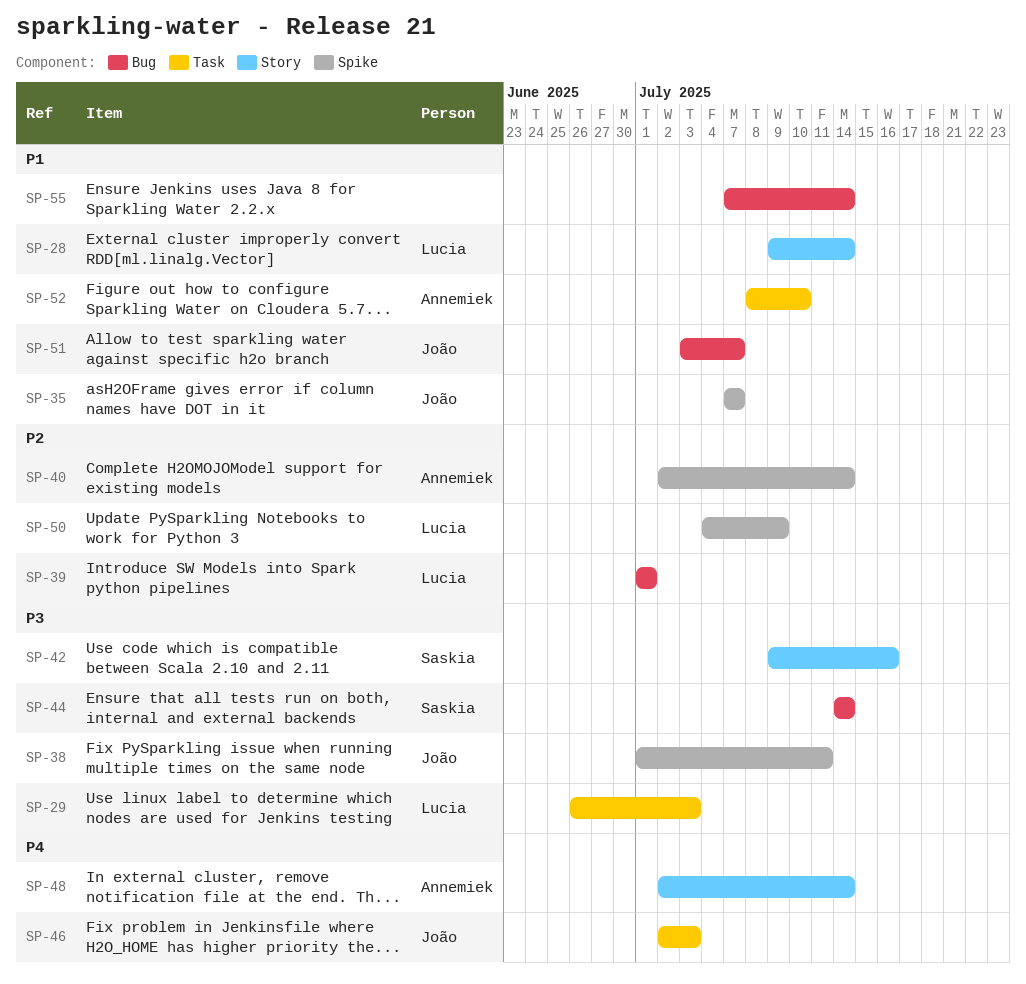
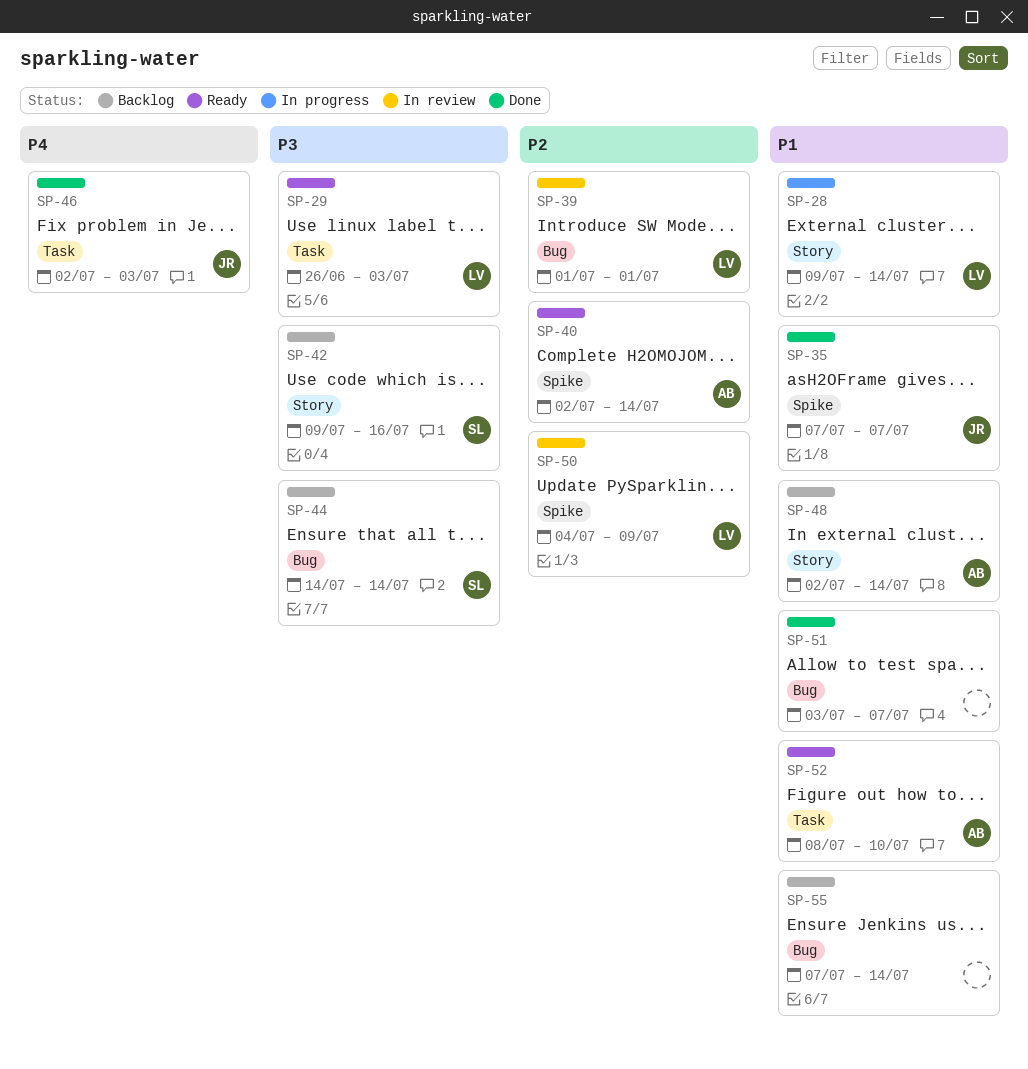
SP-38: present -> none
SP-48, priority: P4 -> P1
SP-51, owner: João -> none

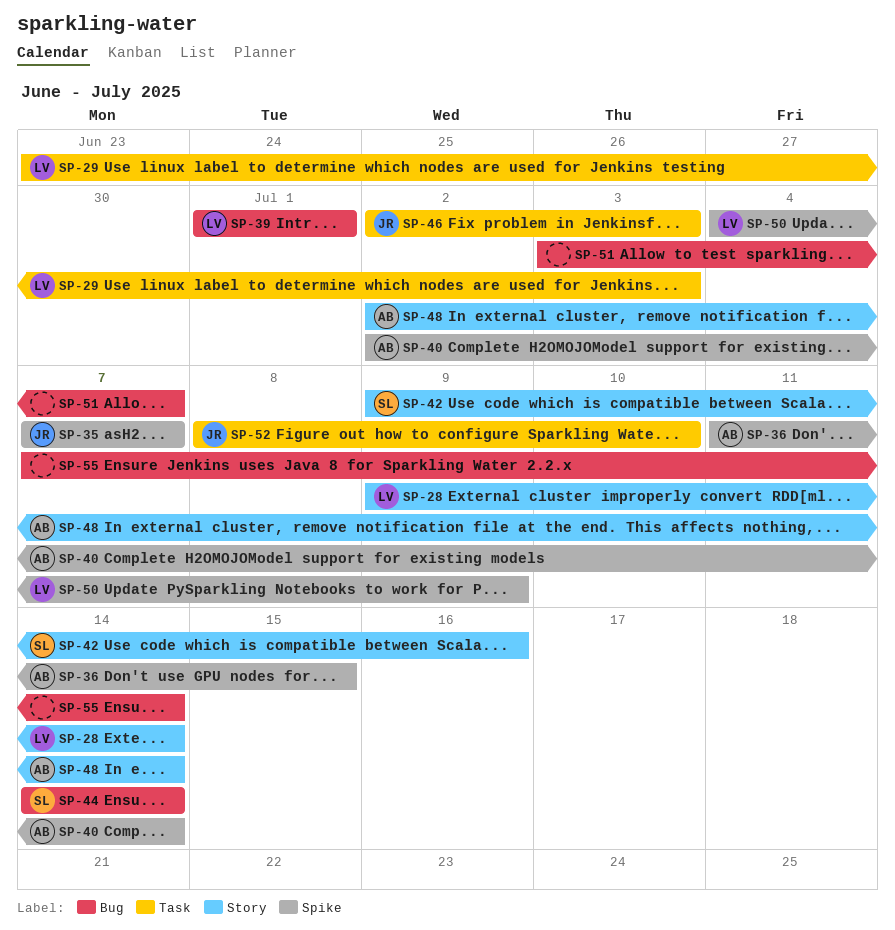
SP-29, start: Jun 26 -> Jun 23
SP-36: none -> present
SP-52, owner: AB -> JR

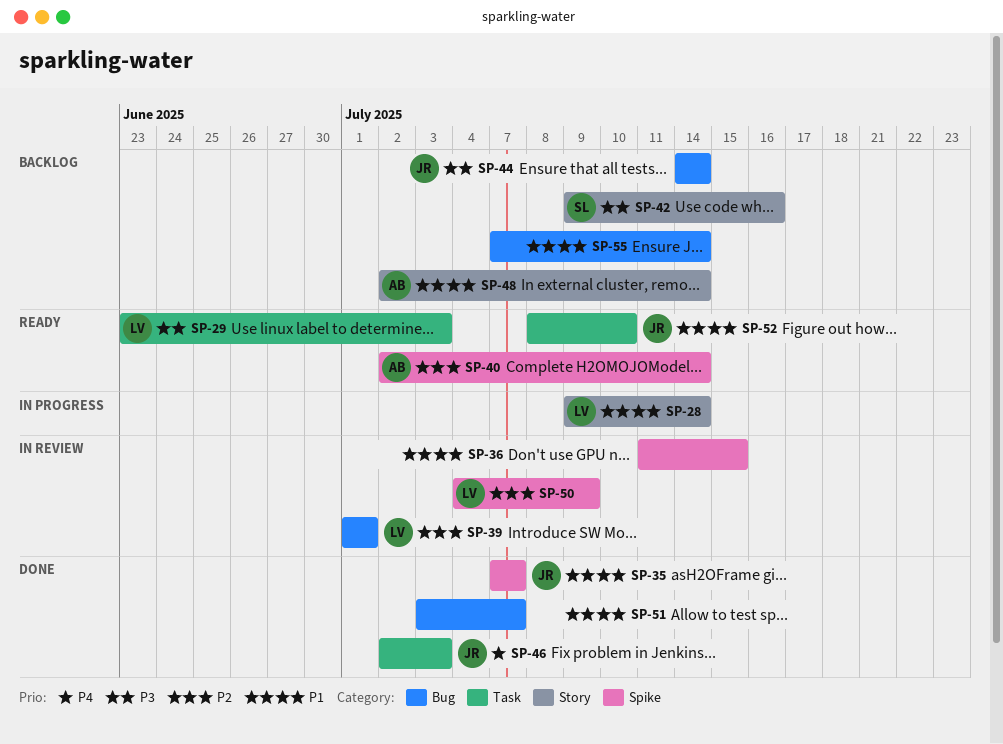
SP-36, owner: AB -> none
SP-44, owner: SL -> JR

